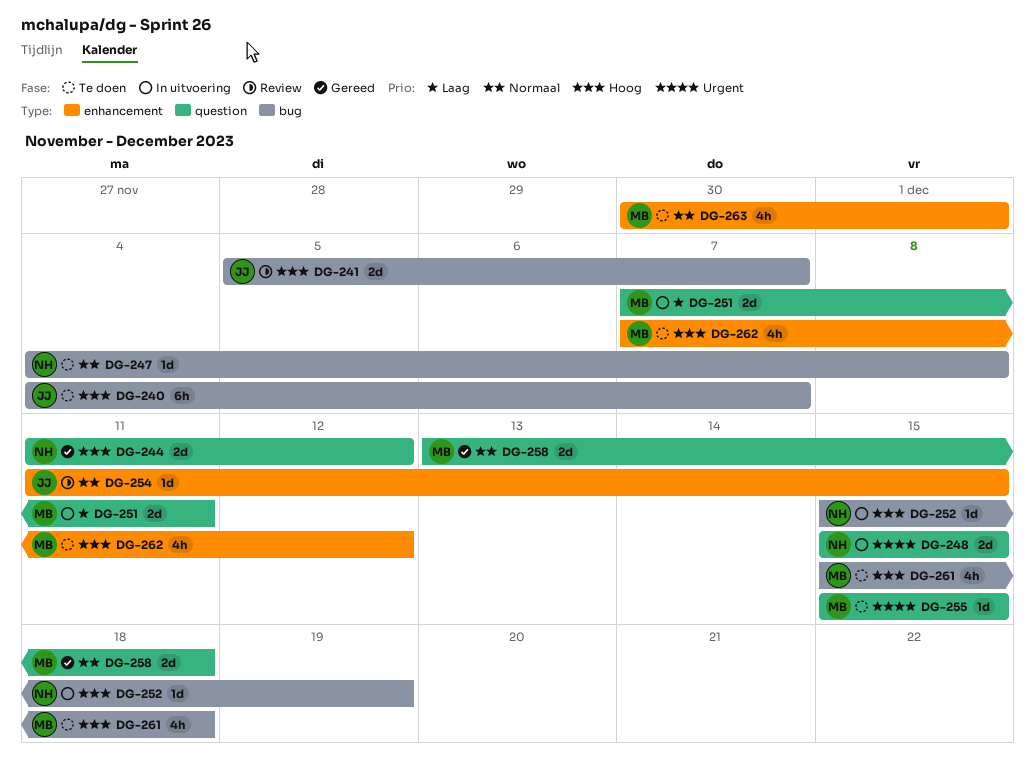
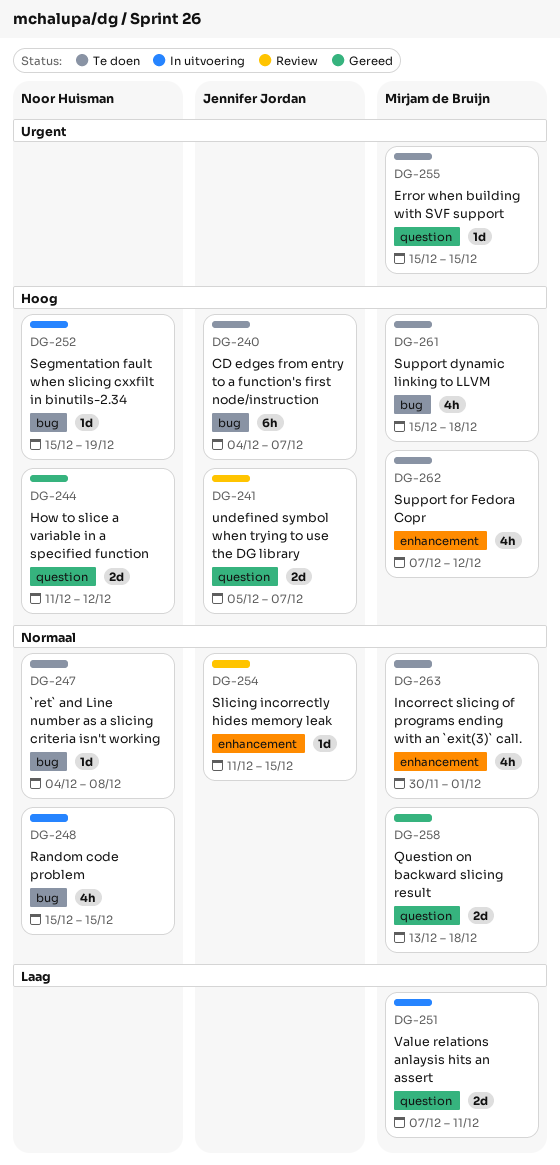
DG-241, label: bug -> question
DG-248, priority: Urgent -> Normaal
DG-248, label: question -> bug
DG-248, estimate: 2d -> 4h

